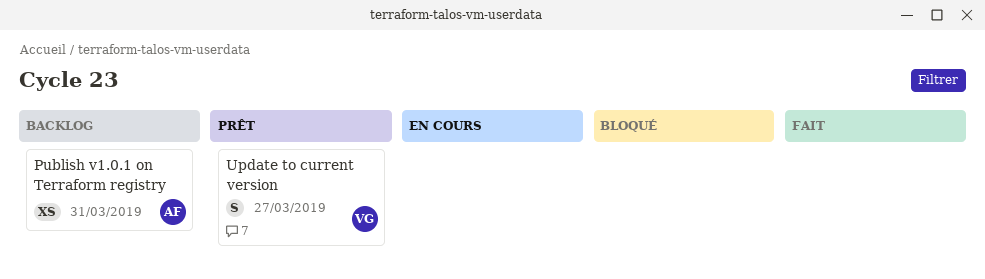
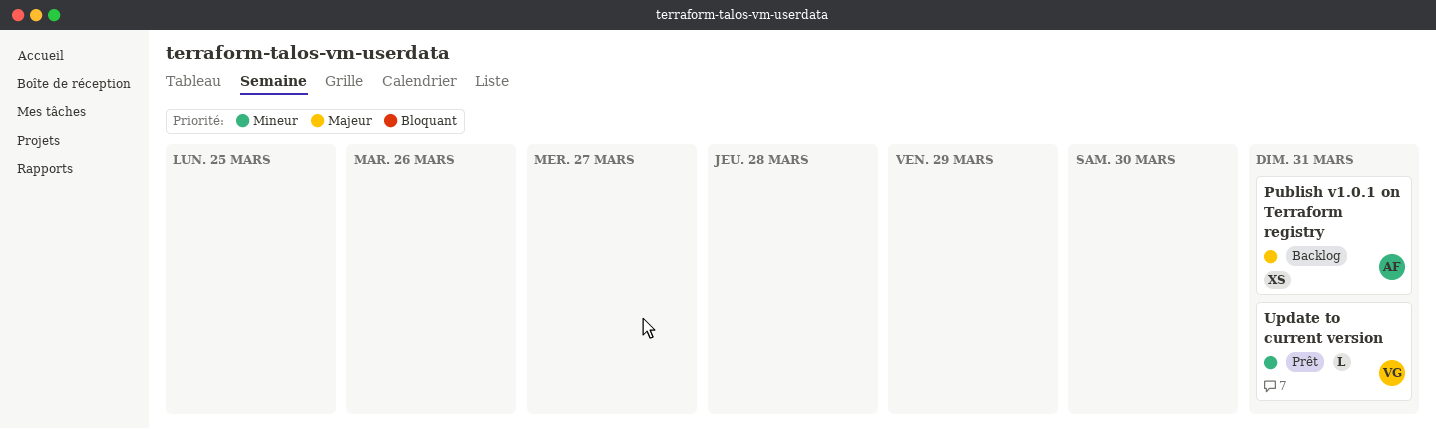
Update to current version, estimate: S -> L
Update to current version, due: Mar 27 -> Mar 31

